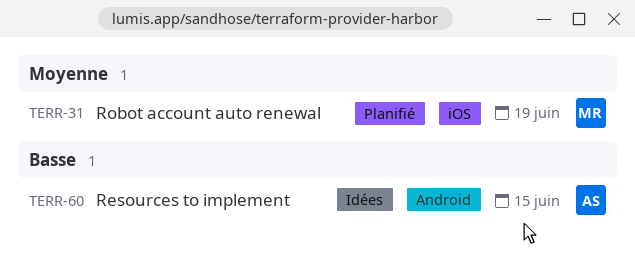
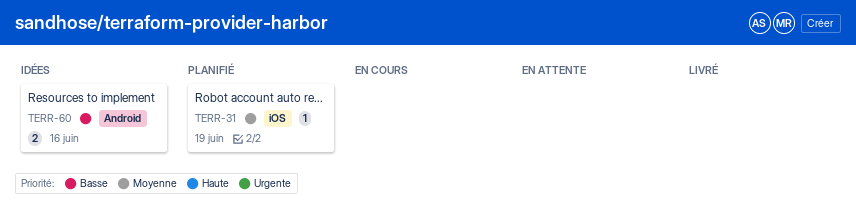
TERR-60, due: Jun 15 -> Jun 16

